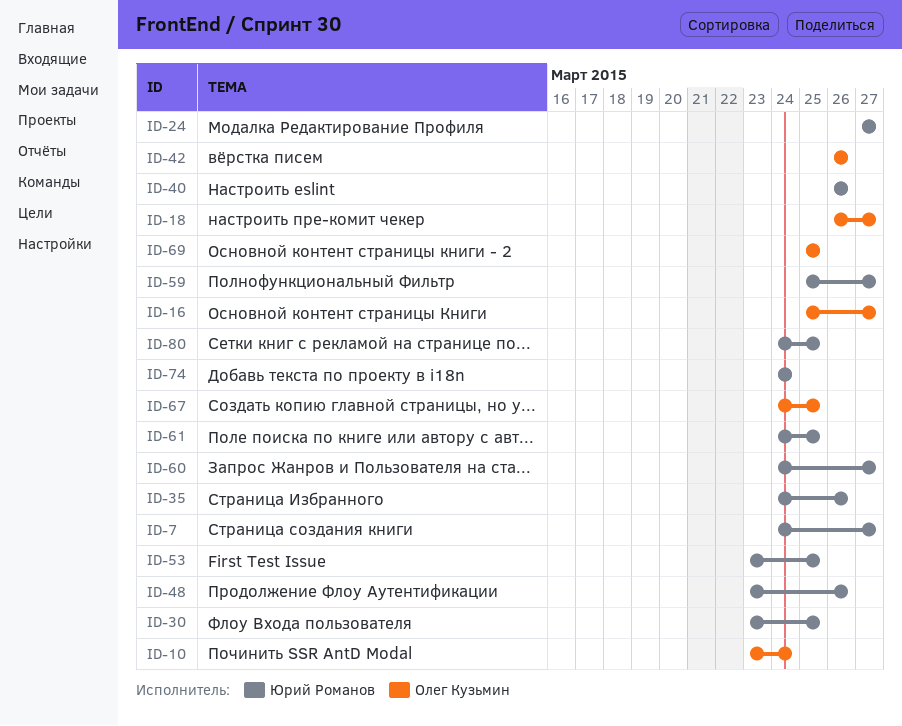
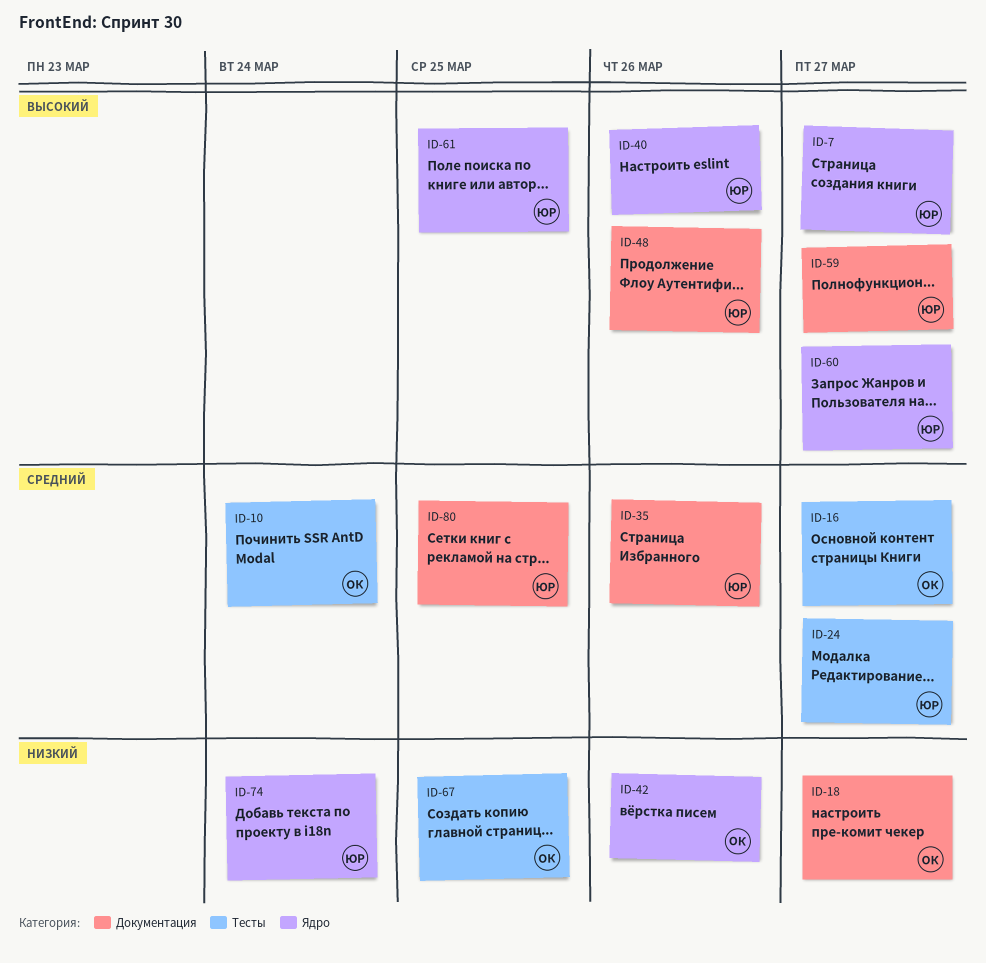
ID-30: present -> none
ID-53: present -> none
ID-69: present -> none

